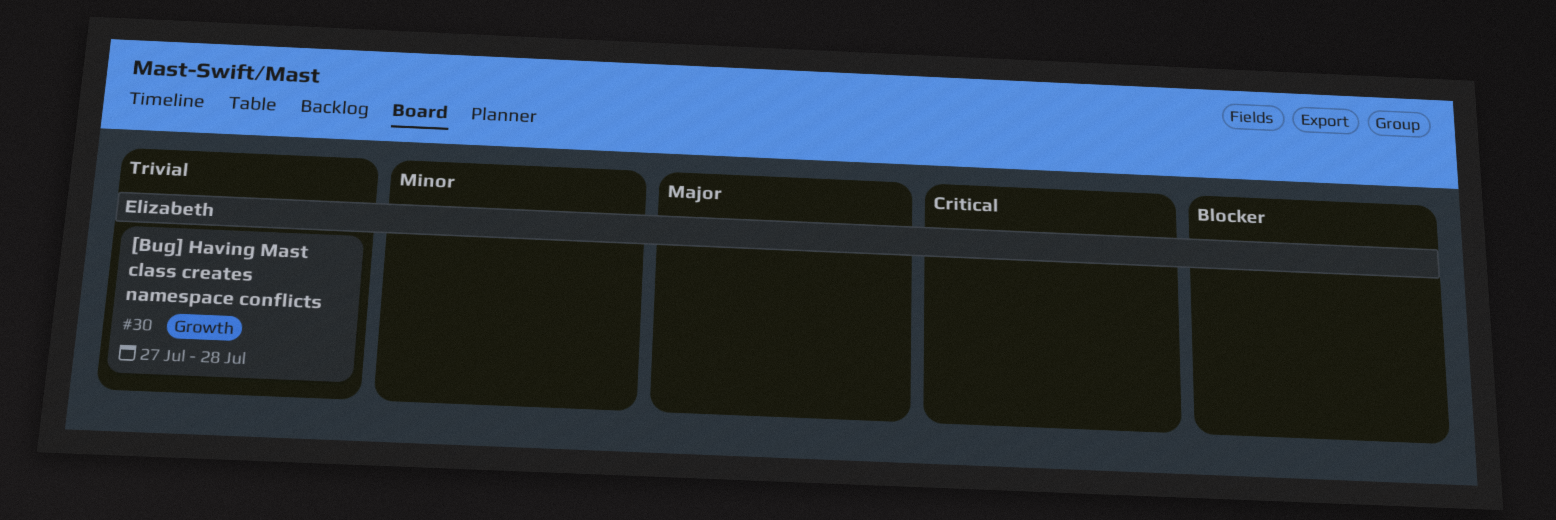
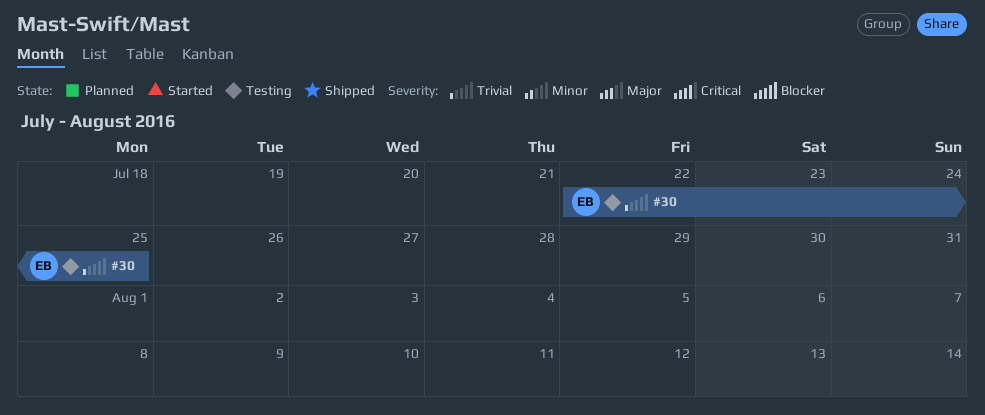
#30, start: Jul 27 -> Jul 22
#30, due: Jul 28 -> Jul 25

